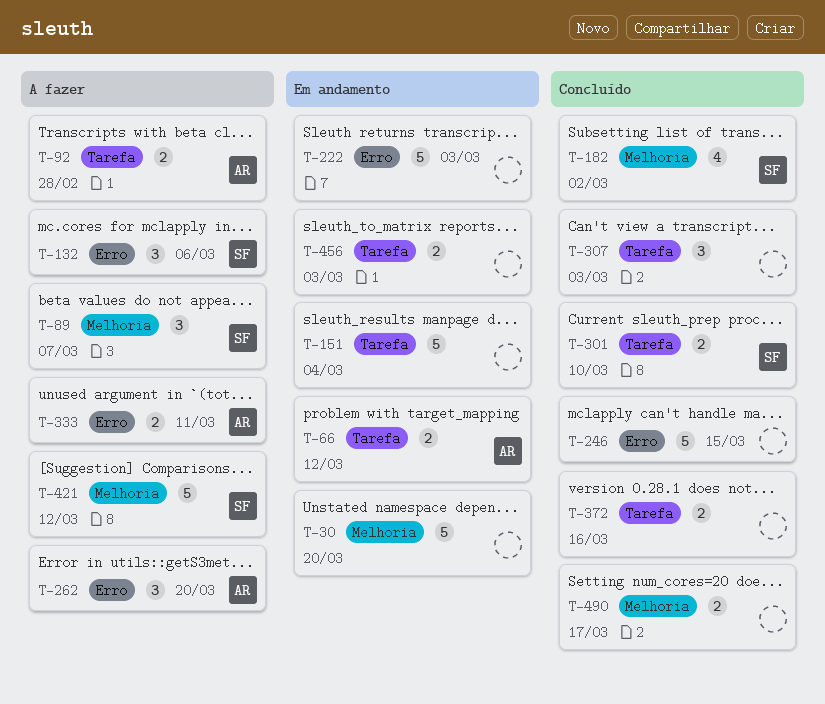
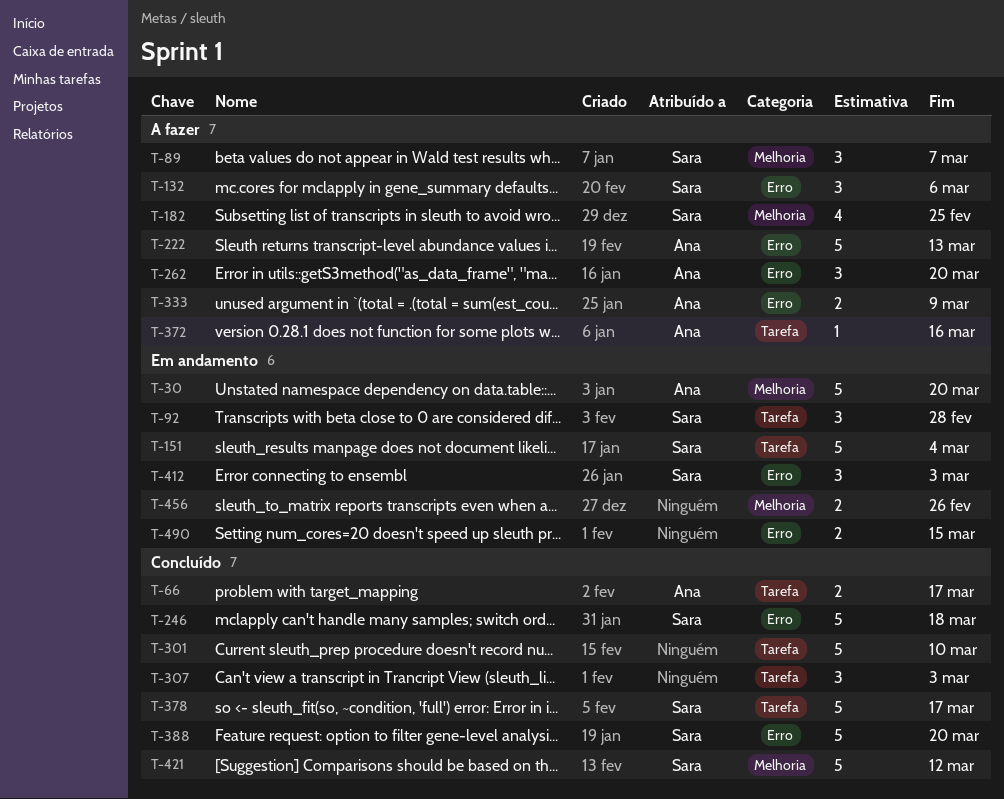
T-30, owner: none -> Ana
T-66, status: Em andamento -> Concluído
T-66, due: Mar 12 -> Mar 17
T-92, status: A fazer -> Em andamento
T-92, owner: Ana -> Sara
T-92, estimate: 2 -> 3
T-151, owner: none -> Sara
T-182, status: Concluído -> A fazer
T-182, due: Mar 2 -> Feb 25
T-222, status: Em andamento -> A fazer
T-222, owner: none -> Ana
T-222, due: Mar 3 -> Mar 13
T-246, owner: none -> Sara
T-246, due: Mar 15 -> Mar 18
T-301, owner: Sara -> none
T-301, estimate: 2 -> 5
T-333, due: Mar 11 -> Mar 9
T-372, status: Concluído -> A fazer
T-372, owner: none -> Ana
T-372, estimate: 2 -> 1
T-378: none -> present
T-388: none -> present
T-412: none -> present
T-421, status: A fazer -> Concluído
T-456, label: Tarefa -> Melhoria
T-456, due: Mar 3 -> Feb 26
T-490, status: Concluído -> Em andamento
T-490, label: Melhoria -> Erro
T-490, due: Mar 17 -> Mar 15

